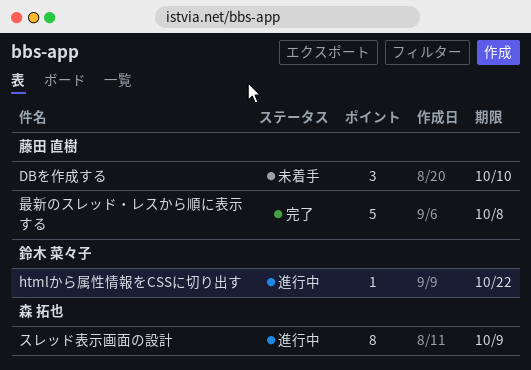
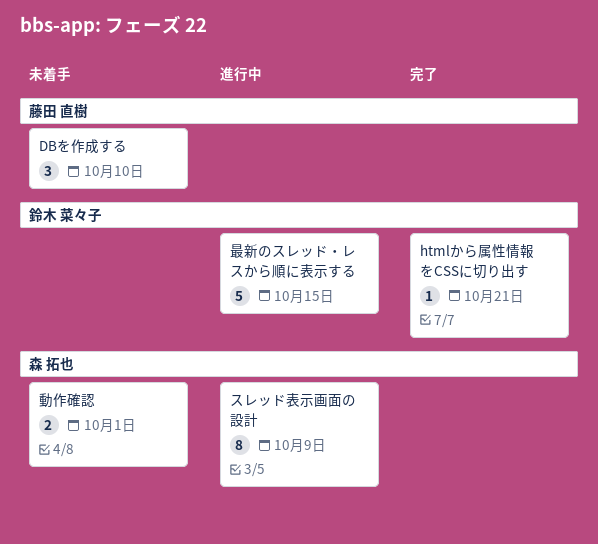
htmlから属性情報をCSSに切り出す, status: 進行中 -> 完了
htmlから属性情報をCSSに切り出す, due: Oct 22 -> Oct 21
動作確認: none -> present
最新のスレッド・レスから順に表示する, status: 完了 -> 進行中
最新のスレッド・レスから順に表示する, owner: 藤田 直樹 -> 鈴木 菜々子
最新のスレッド・レスから順に表示する, due: Oct 8 -> Oct 15

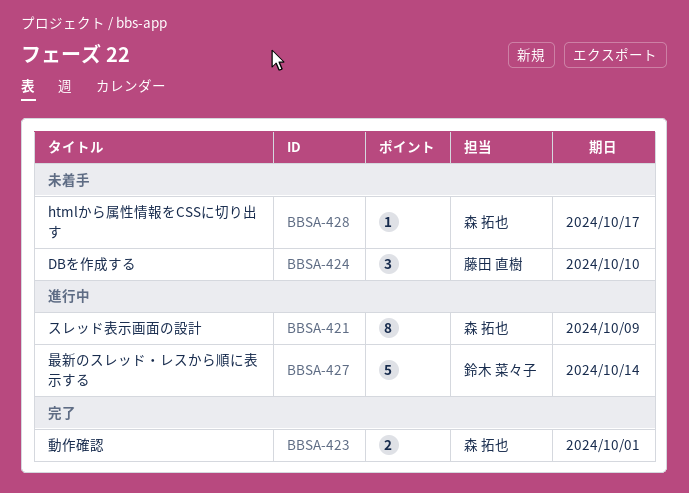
htmlから属性情報をCSSに切り出す, status: 完了 -> 未着手
htmlから属性情報をCSSに切り出す, owner: 鈴木 菜々子 -> 森 拓也
htmlから属性情報をCSSに切り出す, due: Oct 21 -> Oct 17
動作確認, status: 未着手 -> 完了
最新のスレッド・レスから順に表示する, due: Oct 15 -> Oct 14

